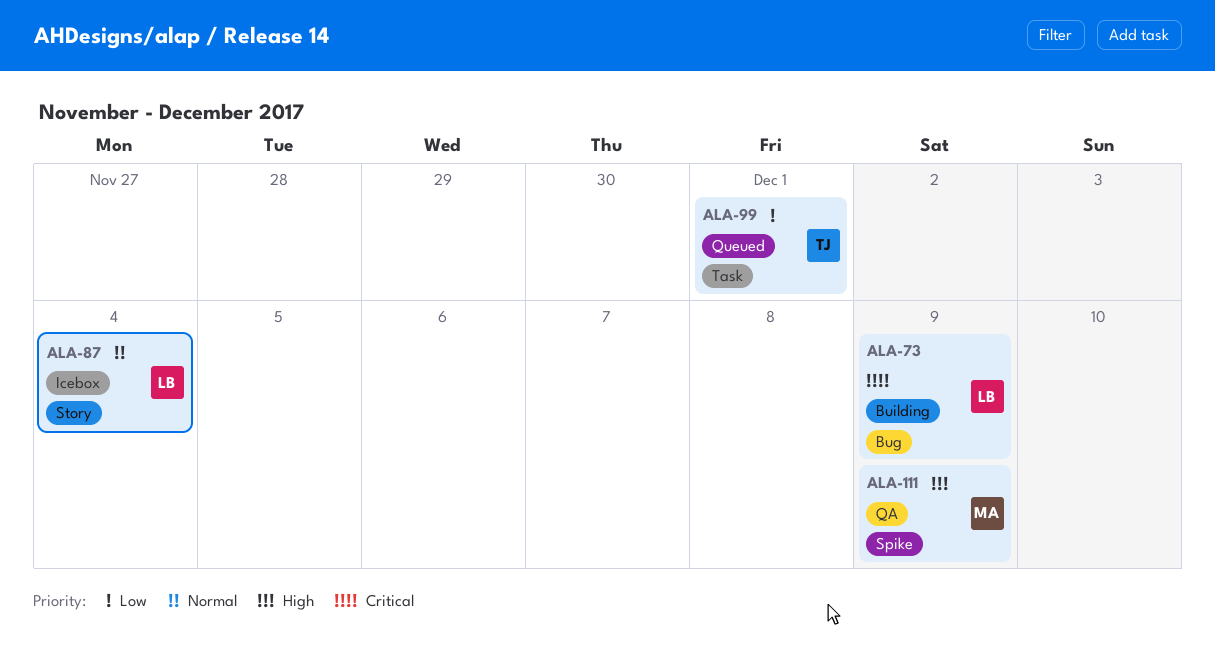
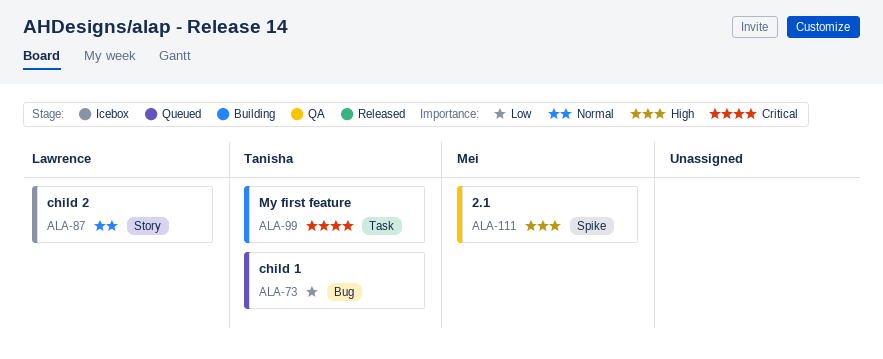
ALA-73, status: Building -> Queued
ALA-73, owner: Lawrence -> Tanisha
ALA-73, priority: Critical -> Low
ALA-99, status: Queued -> Building
ALA-99, priority: Low -> Critical

